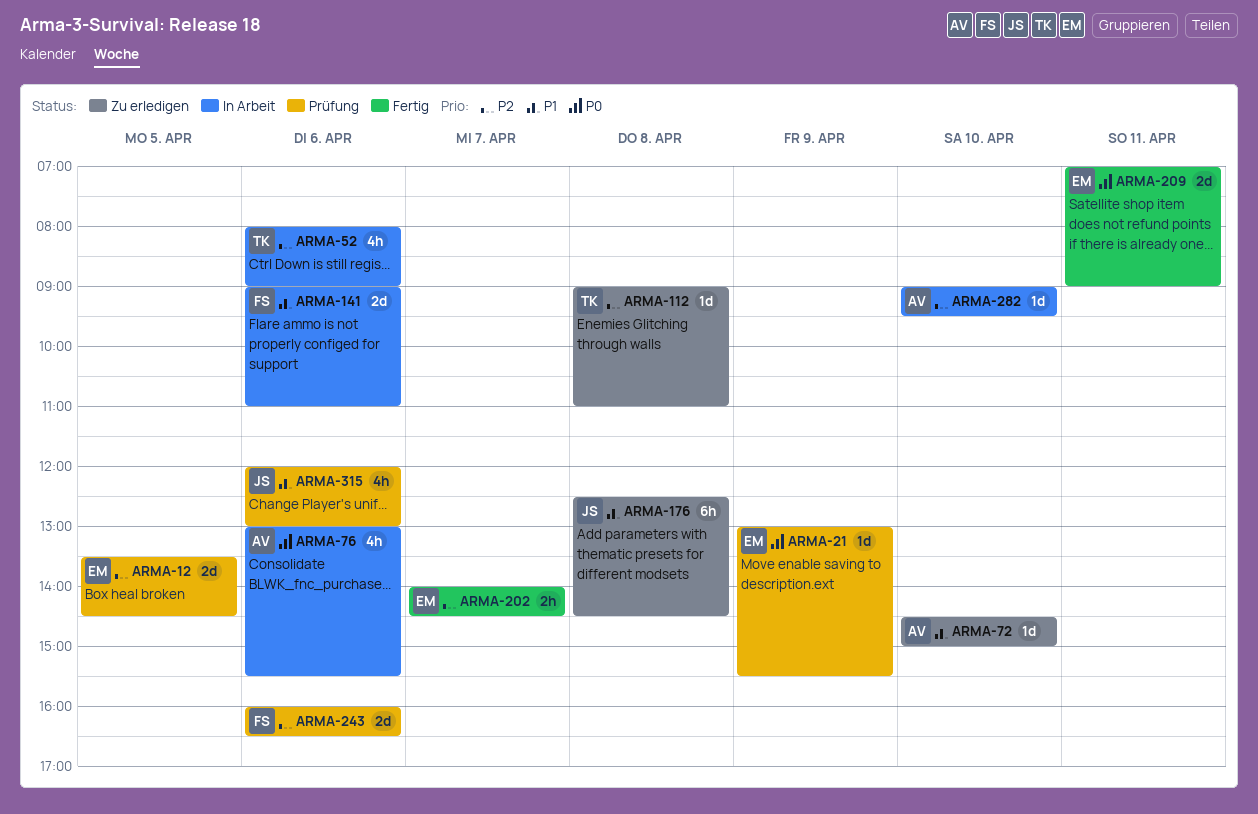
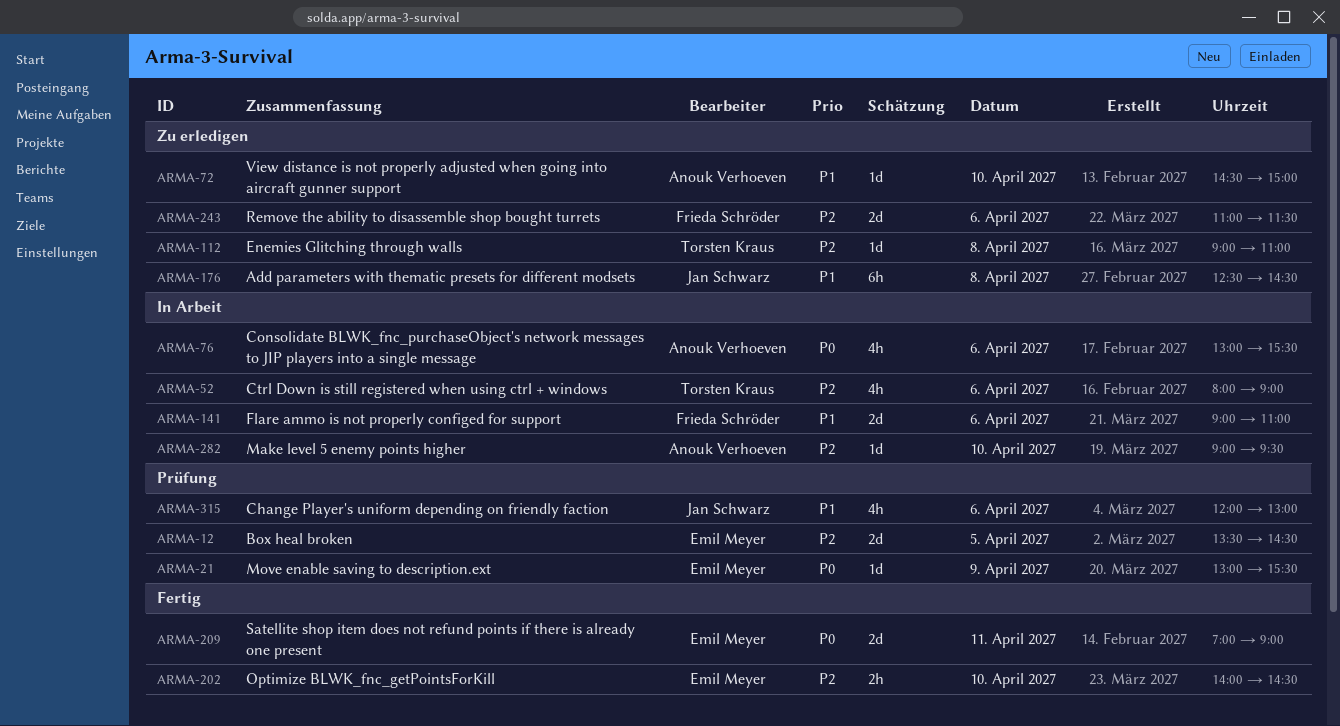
ARMA-202, day: Apr 7 -> Apr 10
ARMA-243, status: Prüfung -> Zu erledigen
ARMA-243, begins: 16:00 -> 11:00
ARMA-243, ends: 16:30 -> 11:30

